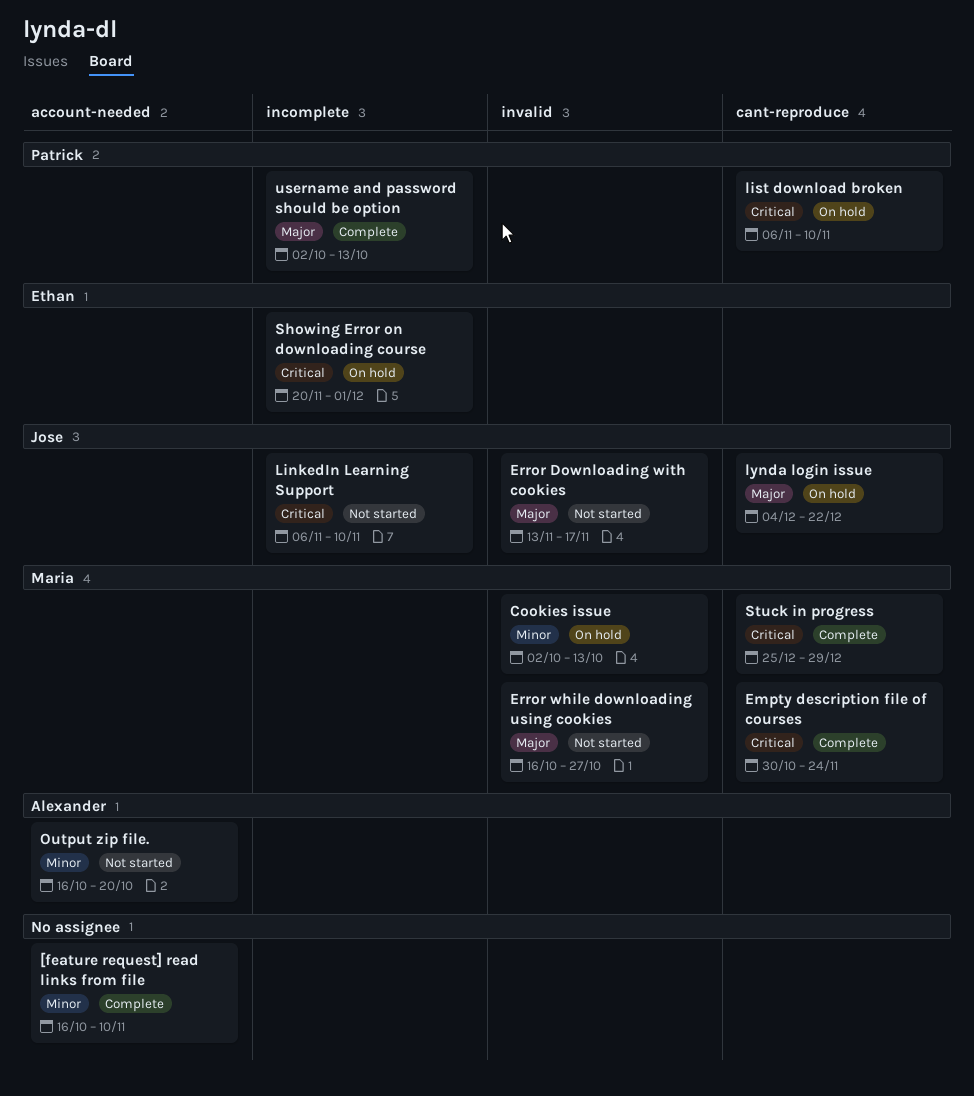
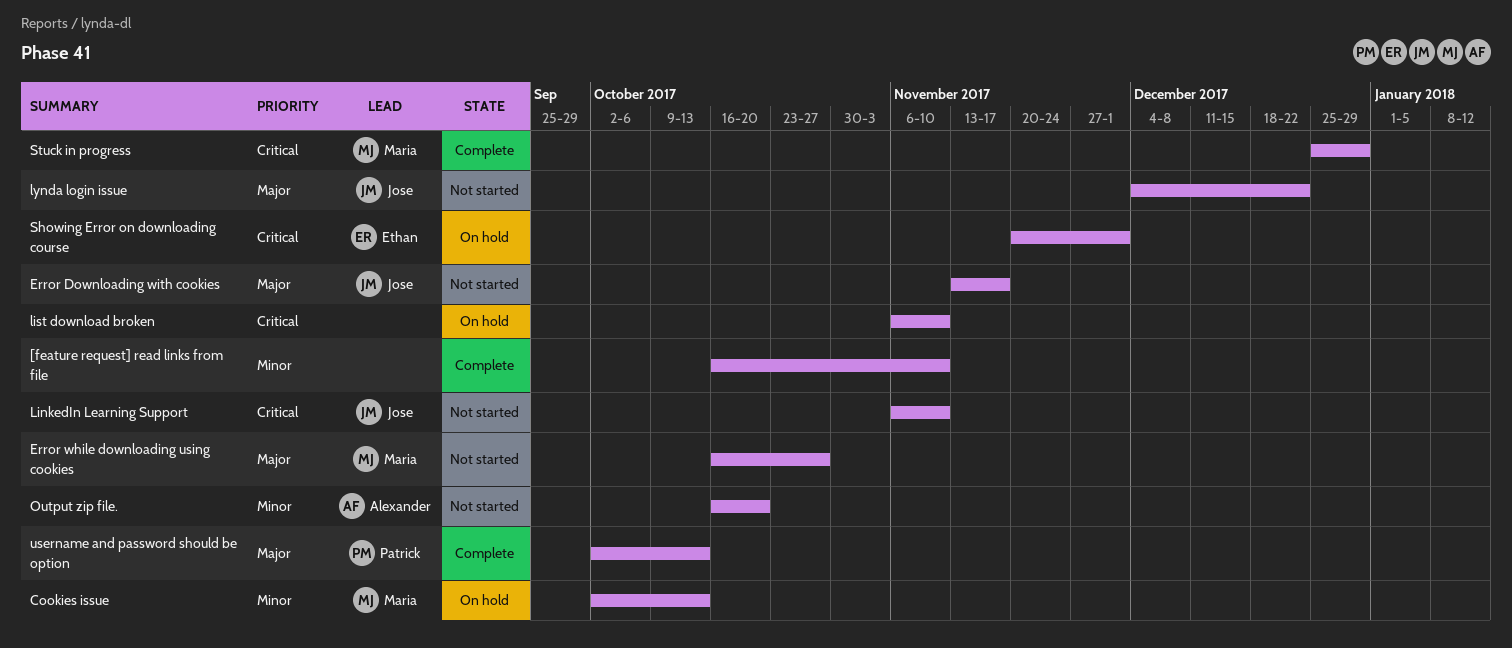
Empty description file of courses: present -> none
list download broken, owner: Patrick -> none
lynda login issue, status: On hold -> Not started

